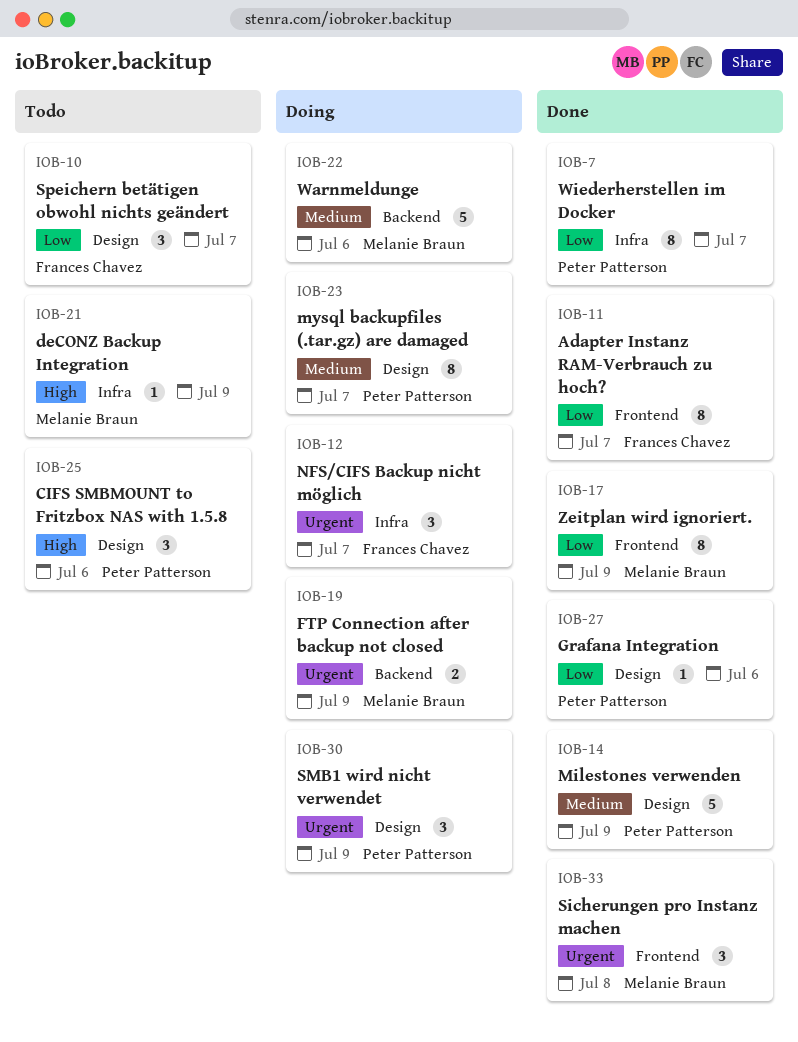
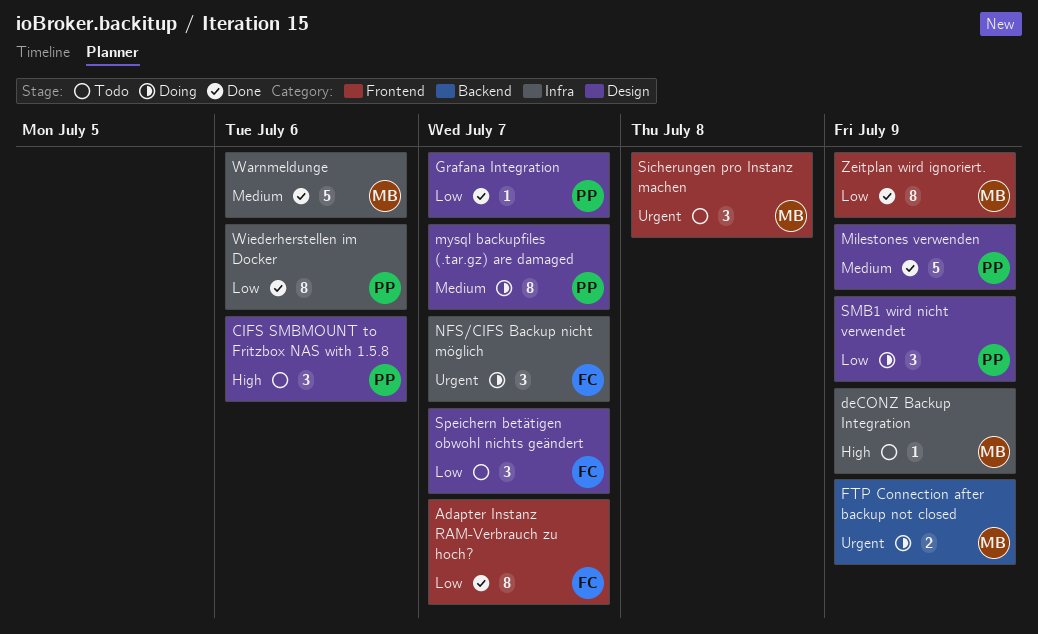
Grafana Integration, due: Jul 6 -> Jul 7
Sicherungen pro Instanz machen, status: Done -> Todo
SMB1 wird nicht verwendet, priority: Urgent -> Low
Warnmeldunge, status: Doing -> Done
Warnmeldunge, label: Backend -> Infra
Wiederherstellen im Docker, due: Jul 7 -> Jul 6

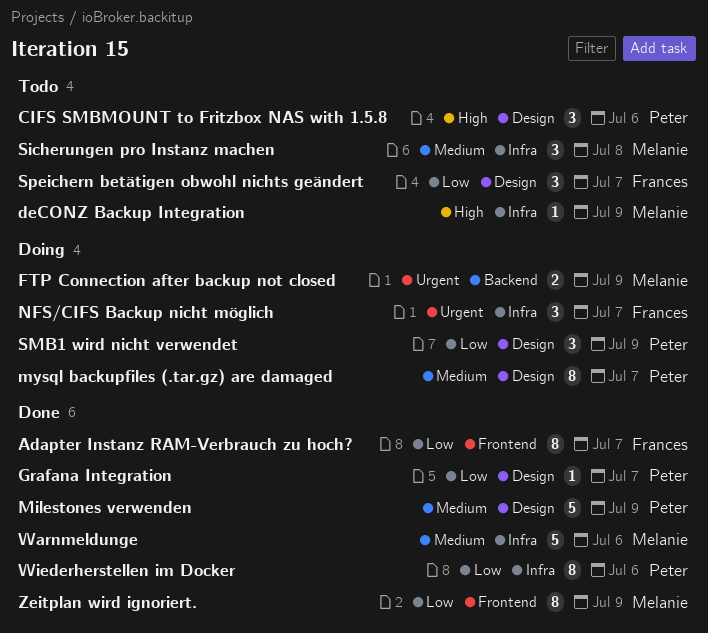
Sicherungen pro Instanz machen, priority: Urgent -> Medium
Sicherungen pro Instanz machen, label: Frontend -> Infra

